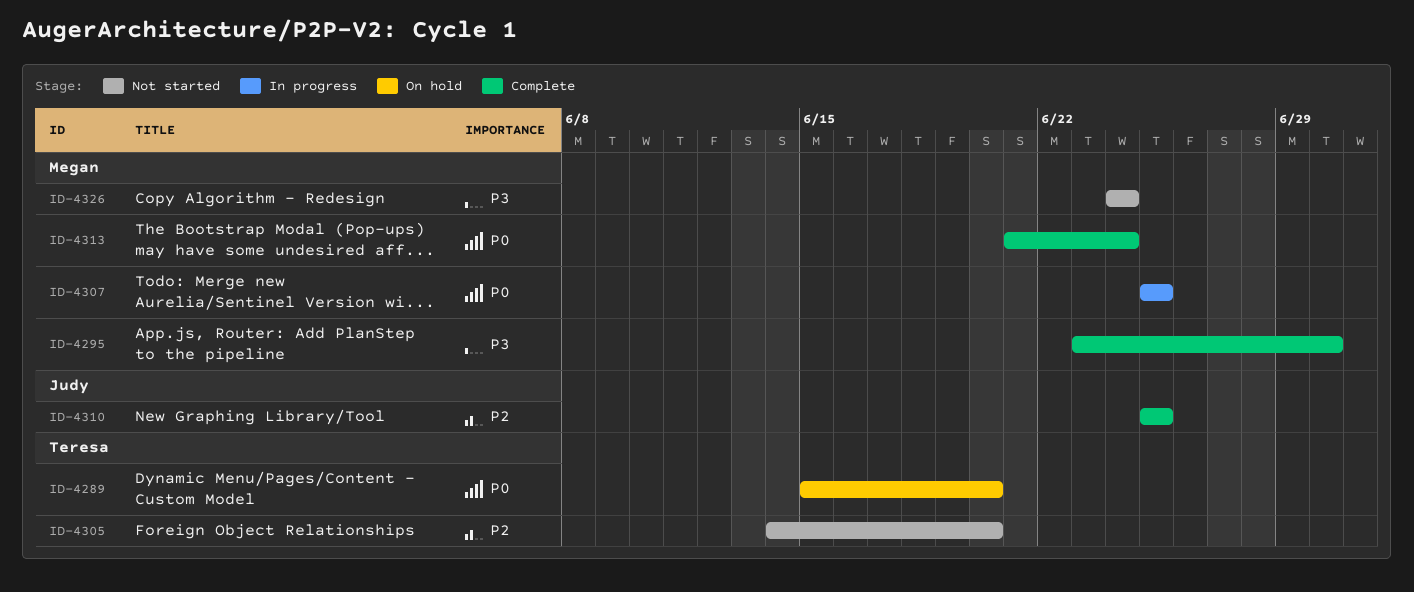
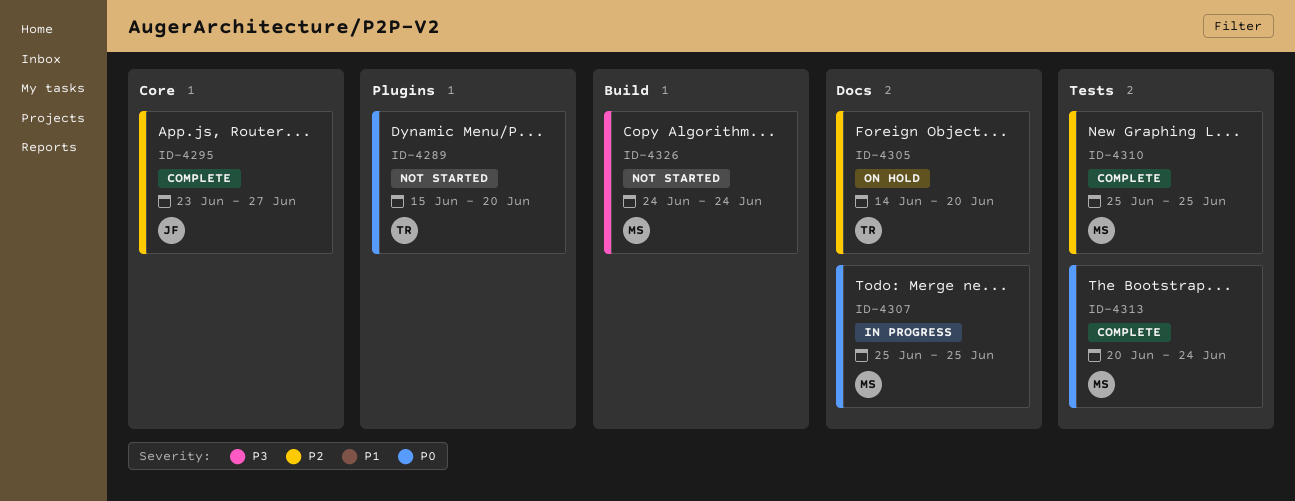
ID-4289, status: On hold -> Not started
ID-4295, owner: Megan -> Judy
ID-4295, priority: P3 -> P2
ID-4295, due: Jun 30 -> Jun 27
ID-4305, status: Not started -> On hold
ID-4310, owner: Judy -> Megan
ID-4313, start: Jun 21 -> Jun 20

